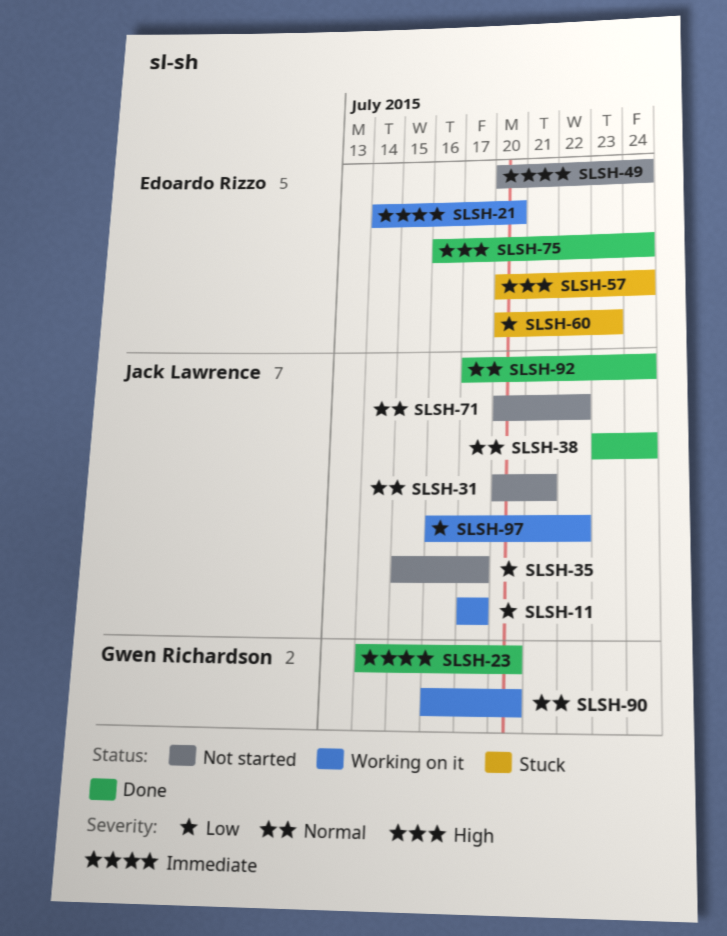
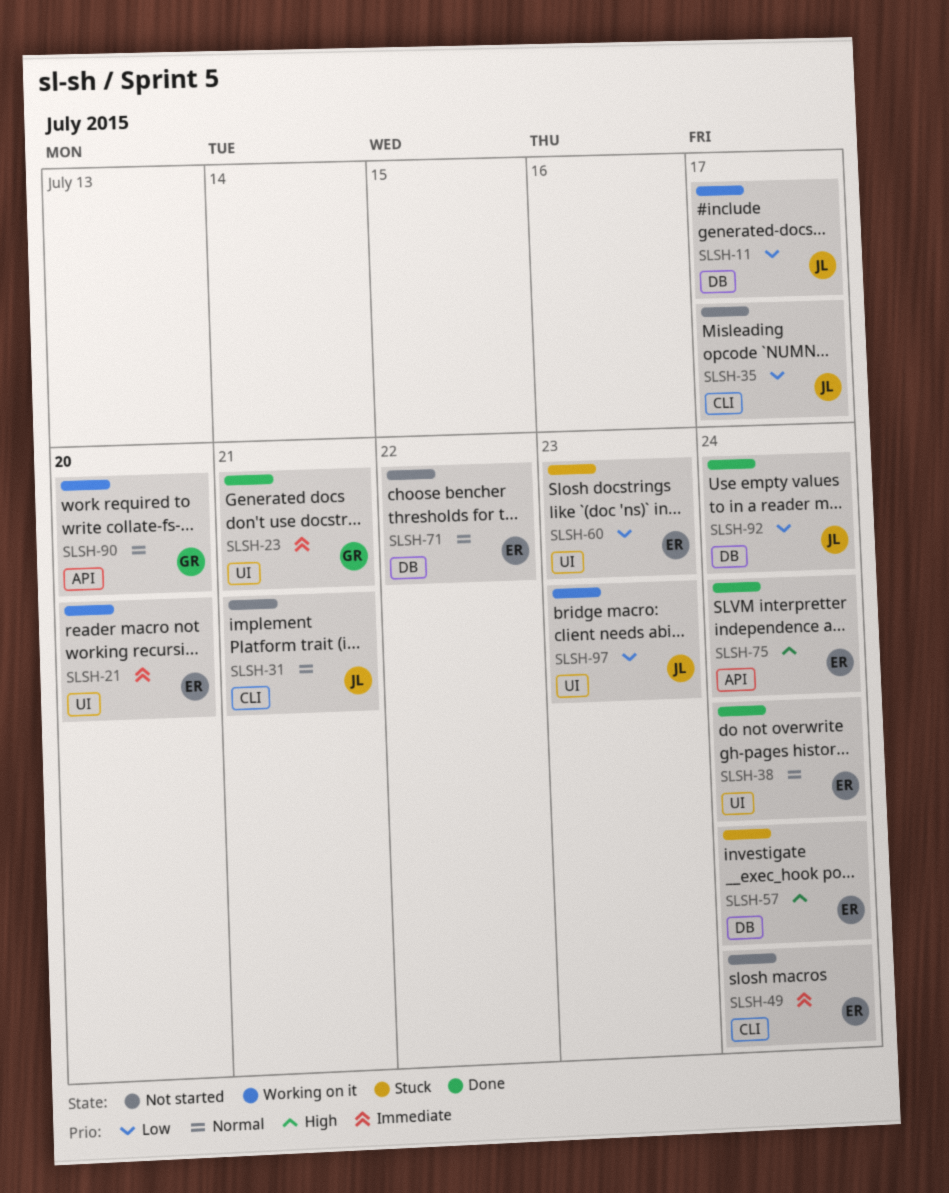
SLSH-23, due: Jul 20 -> Jul 21
SLSH-38, owner: Jack Lawrence -> Edoardo Rizzo
SLSH-71, owner: Jack Lawrence -> Edoardo Rizzo
SLSH-92, priority: Normal -> Low
SLSH-97, due: Jul 22 -> Jul 23

